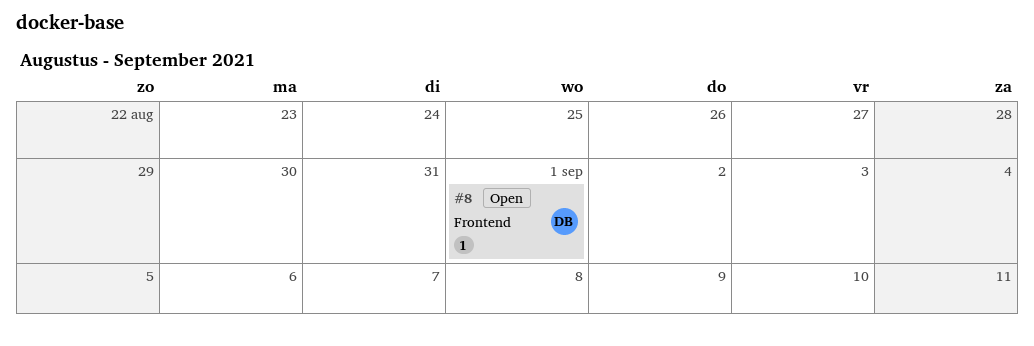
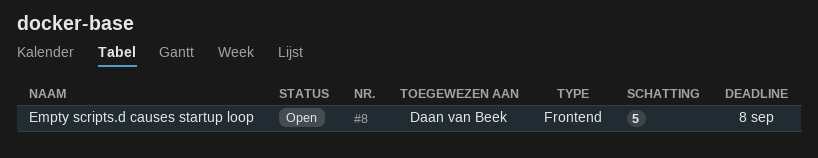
#8, estimate: 1 -> 5
#8, due: Sep 1 -> Sep 8

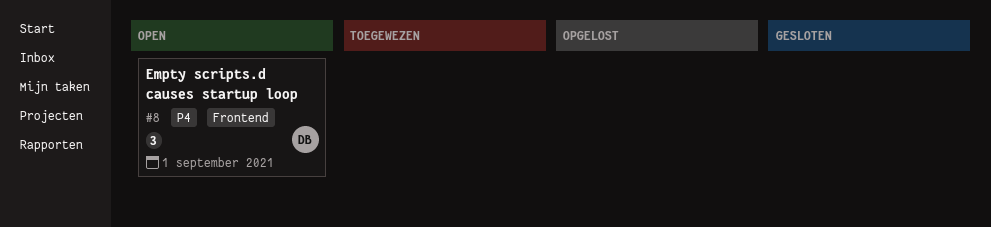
#8, estimate: 5 -> 3
#8, due: Sep 8 -> Sep 1

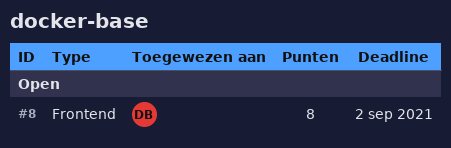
#8, estimate: 3 -> 8
#8, due: Sep 1 -> Sep 2

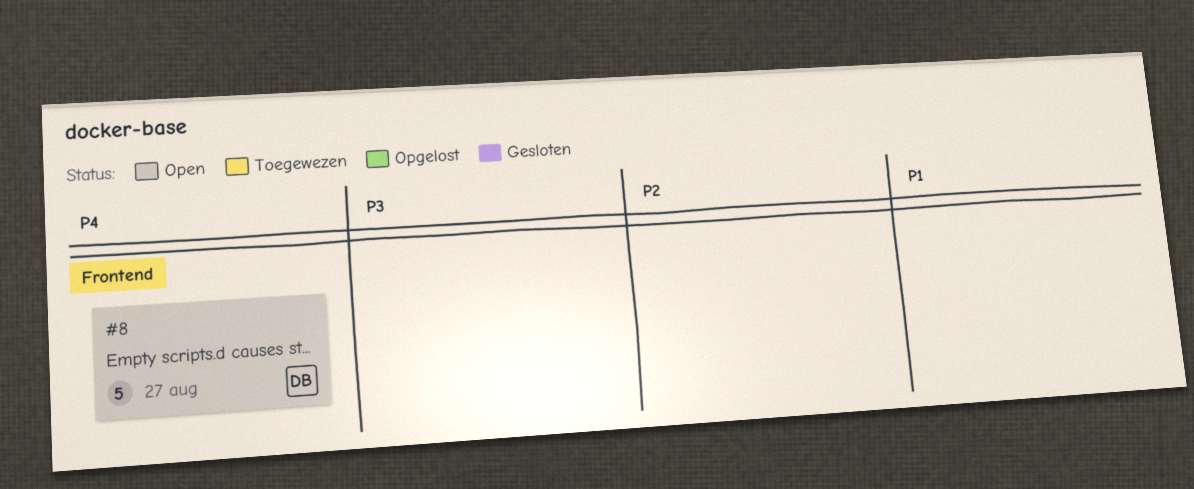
#8, estimate: 8 -> 5
#8, due: Sep 2 -> Aug 27

